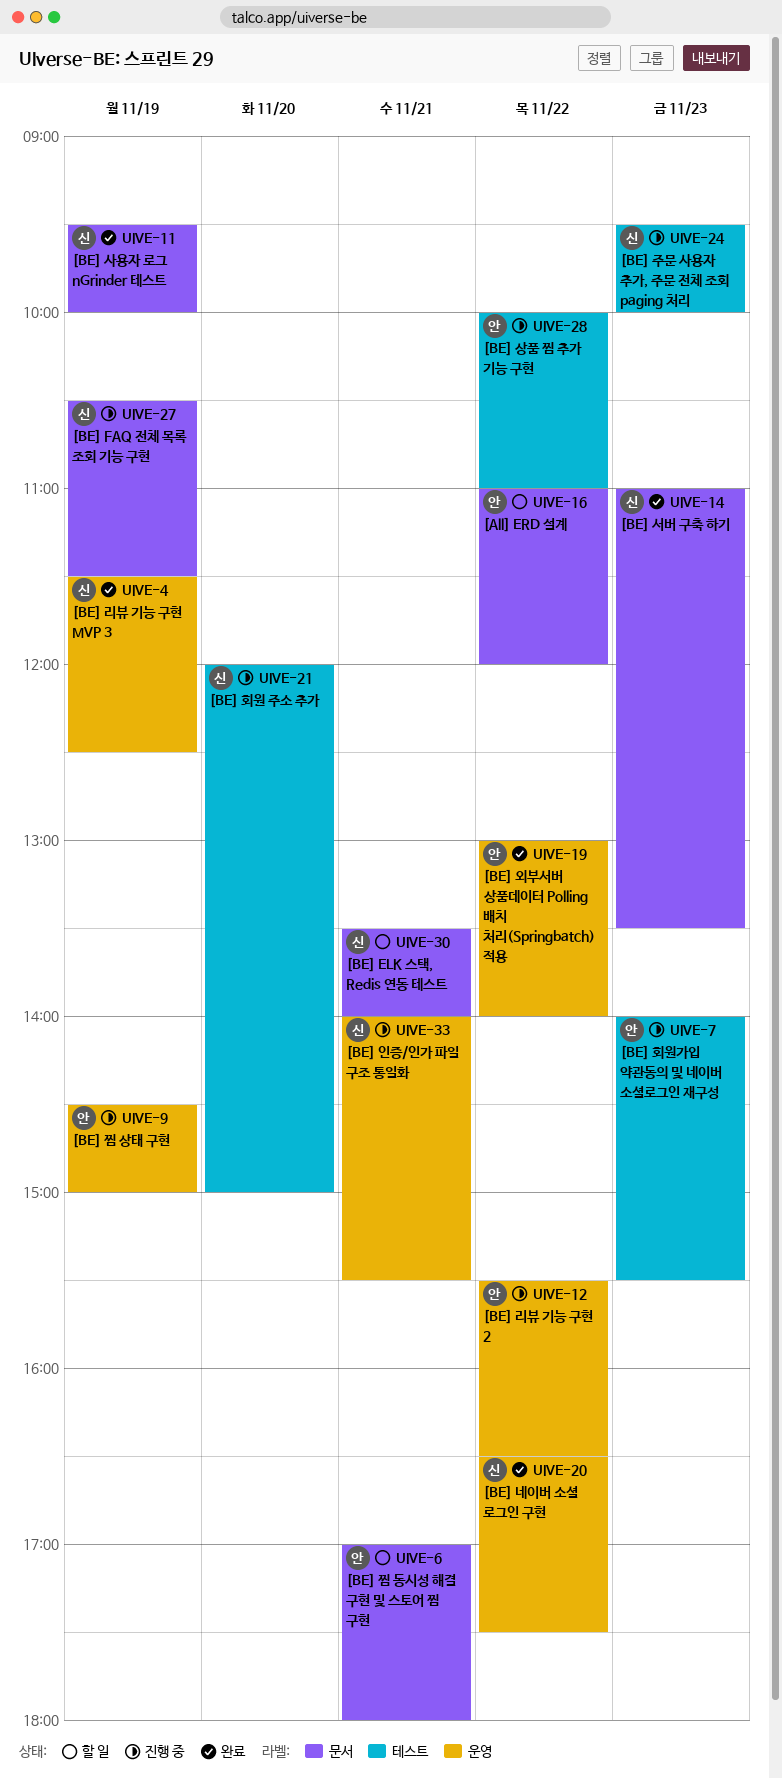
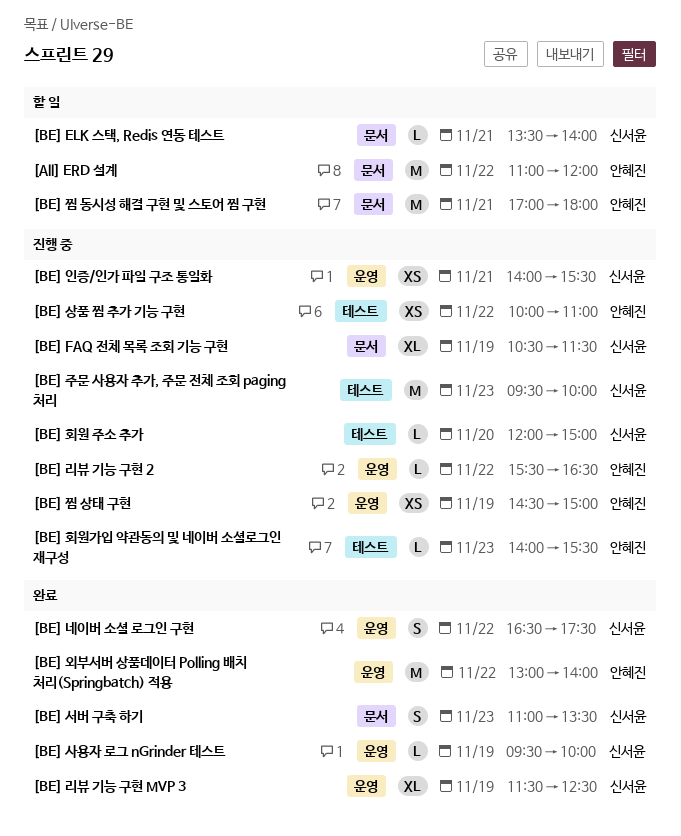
[BE] 사용자 로그 nGrinder 테스트, label: 문서 -> 운영

